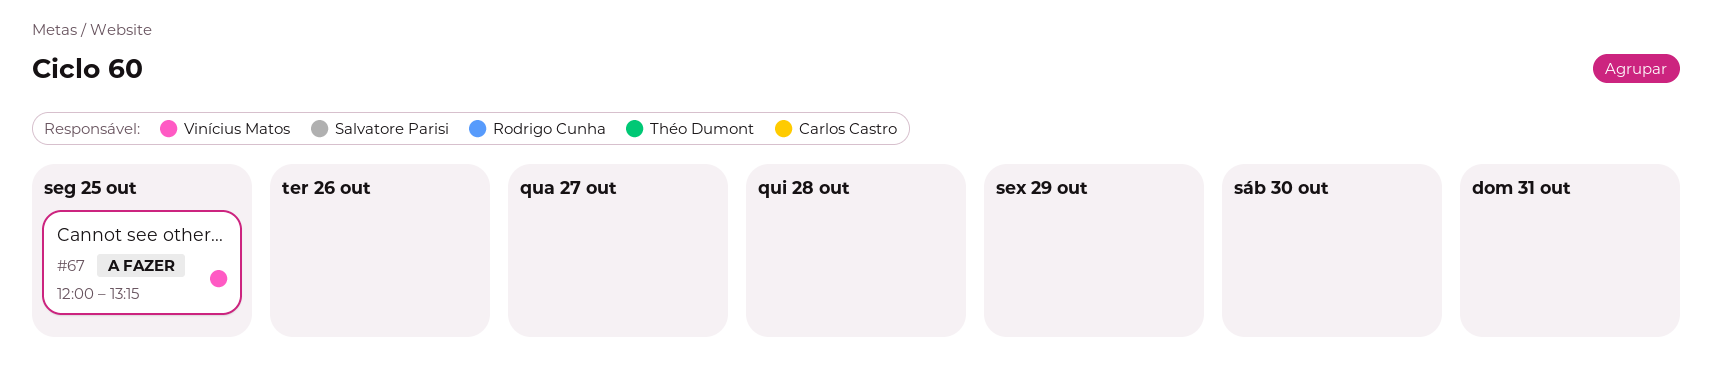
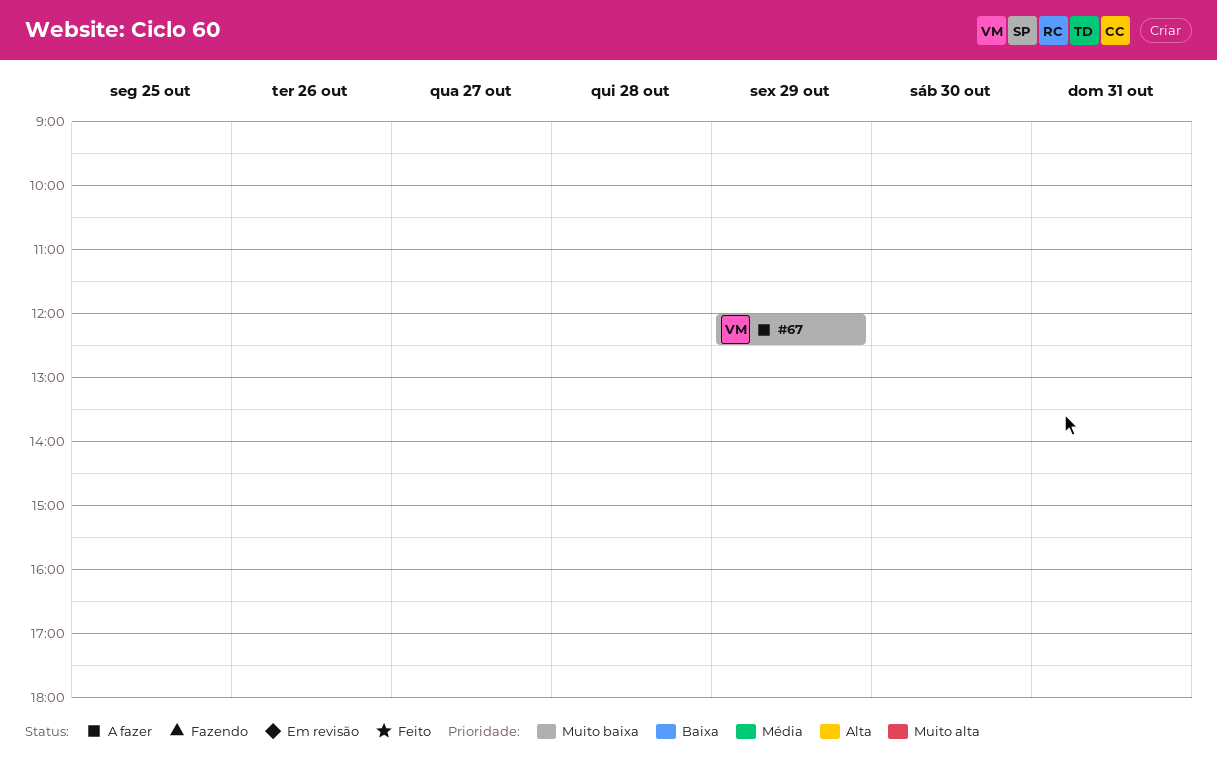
#67, day: Oct 25 -> Oct 29
#67, ends: 13:15 -> 12:30

